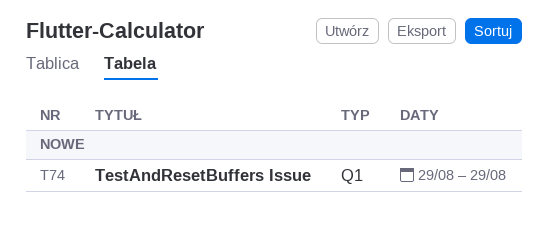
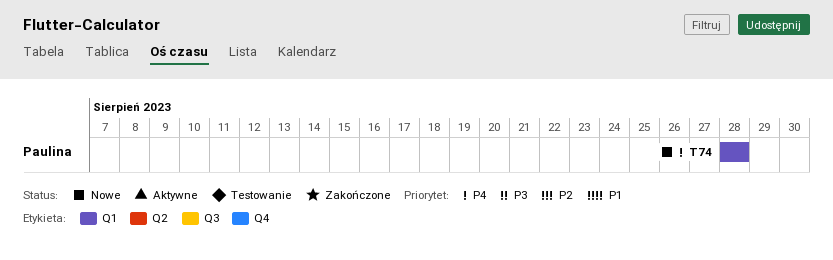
T74, start: Aug 29 -> Aug 28
T74, due: Aug 29 -> Aug 28

